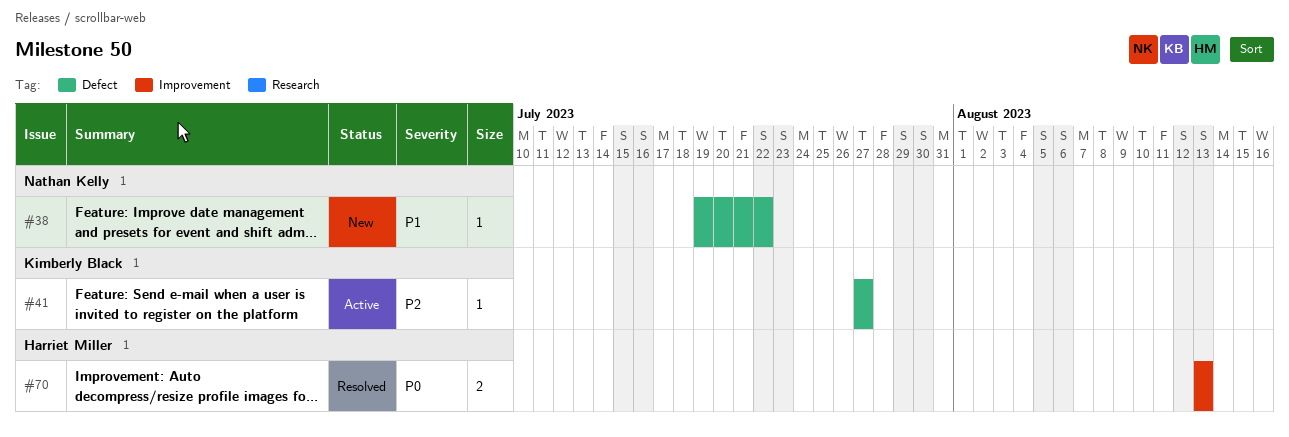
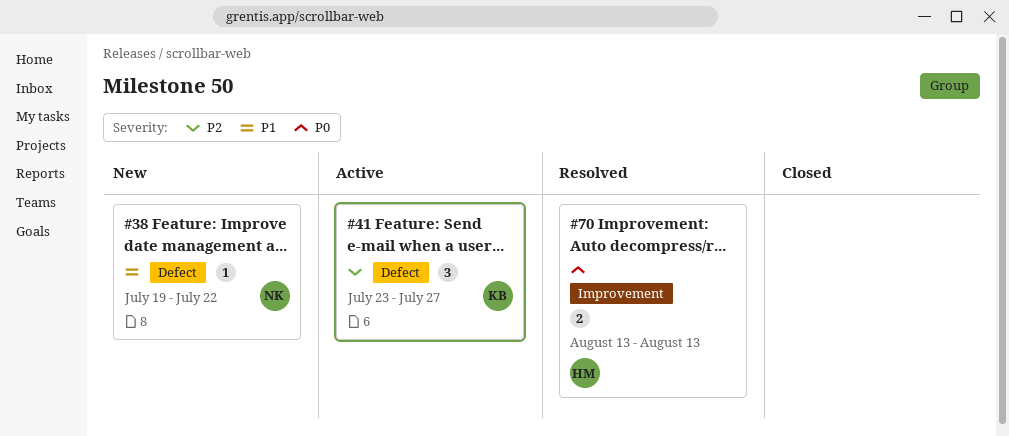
#41, estimate: 1 -> 3
#41, start: Jul 27 -> Jul 23

